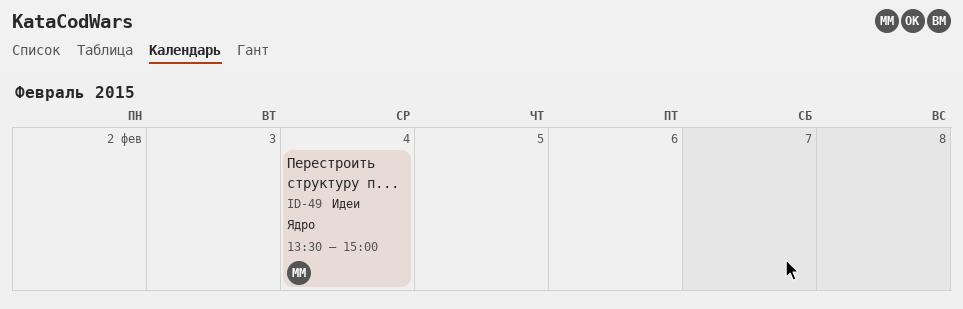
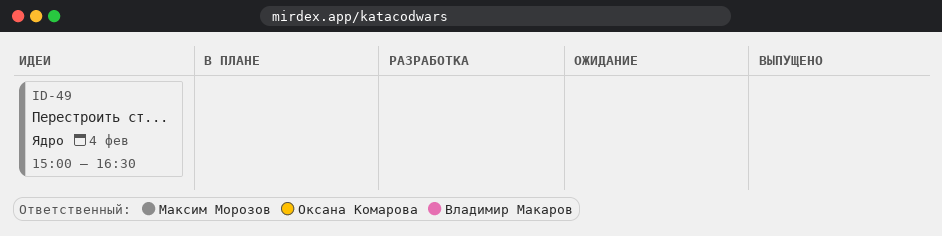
ID-49, begins: 13:30 -> 15:00
ID-49, ends: 15:00 -> 16:30

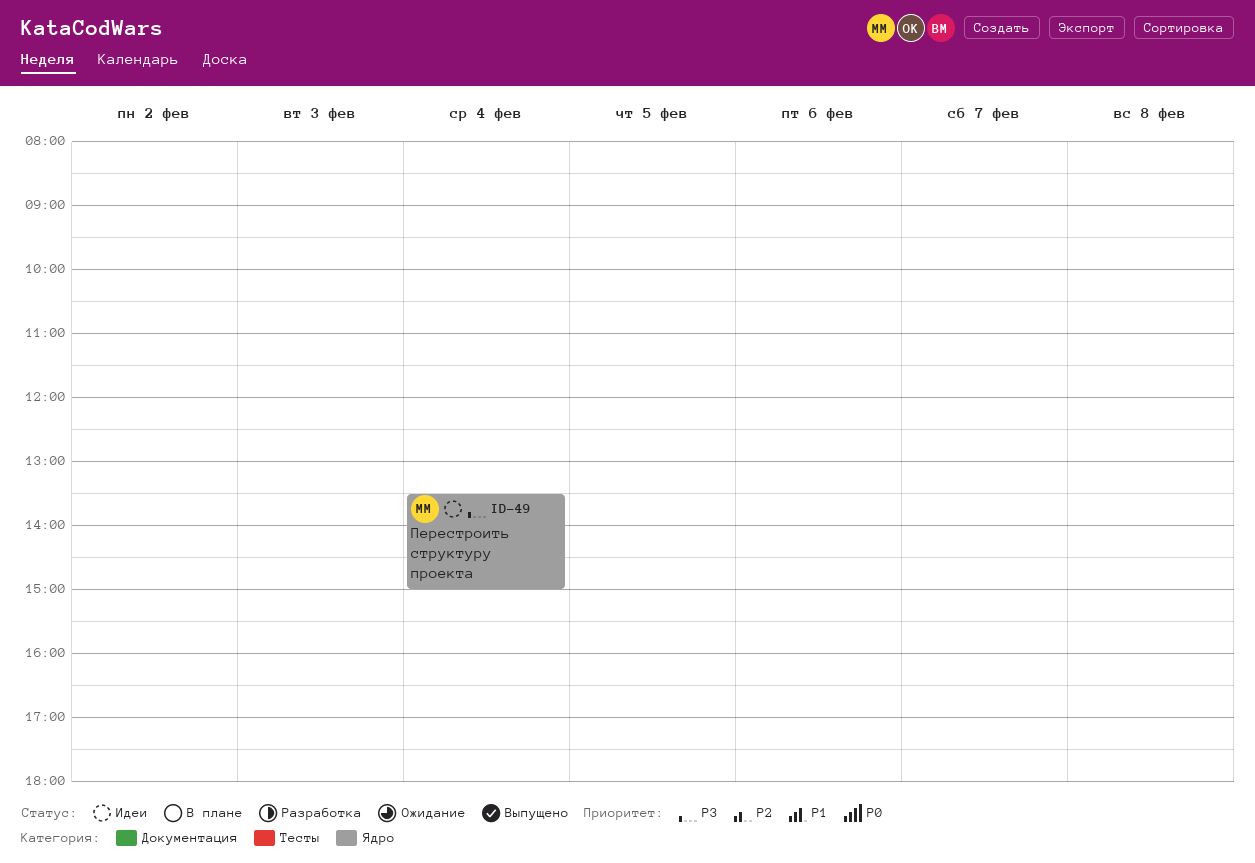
ID-49, begins: 15:00 -> 13:30
ID-49, ends: 16:30 -> 15:00

